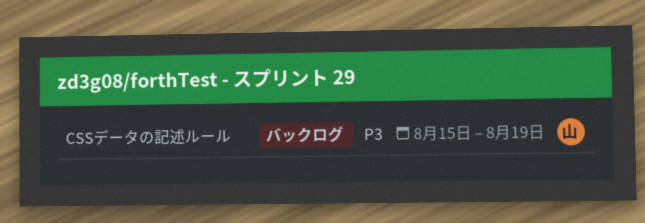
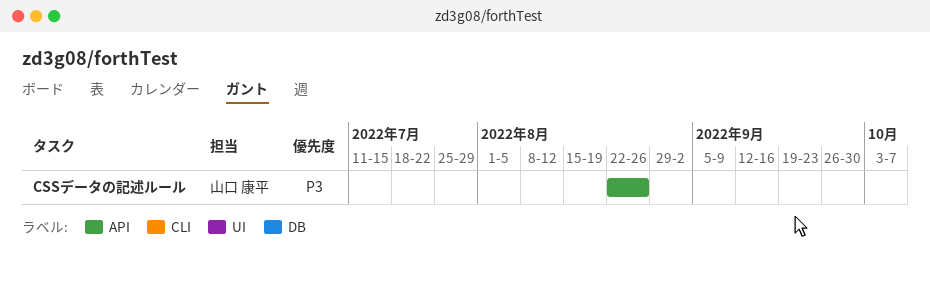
CSSデータの記述ルール, start: Aug 15 -> Aug 22
CSSデータの記述ルール, due: Aug 19 -> Aug 26

